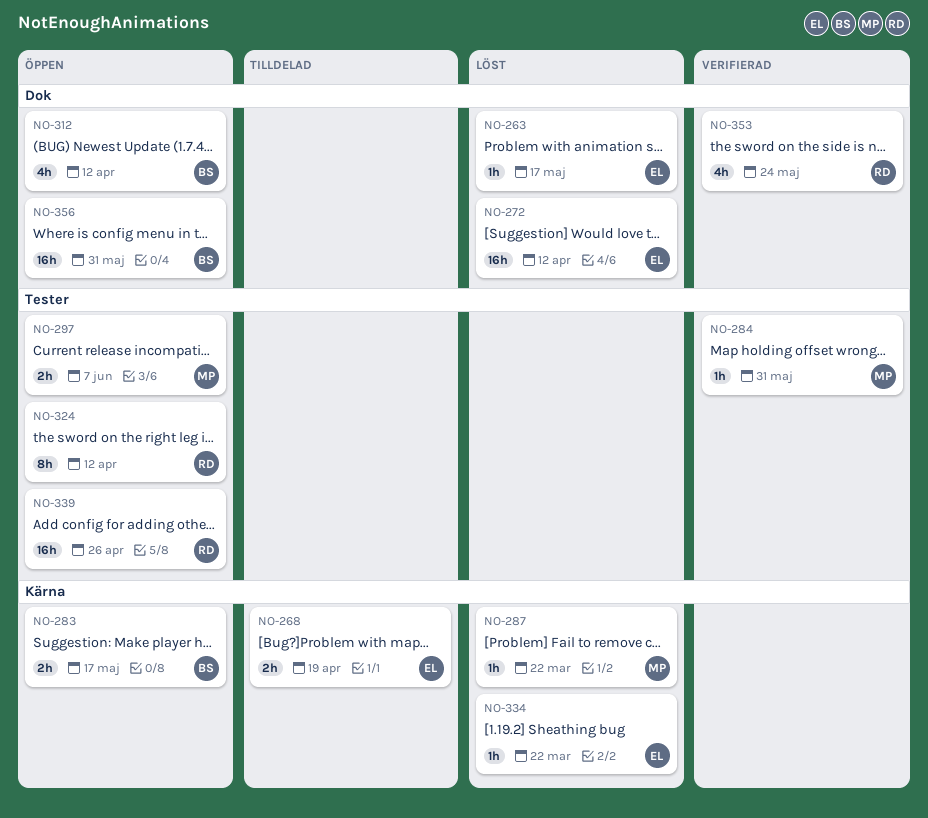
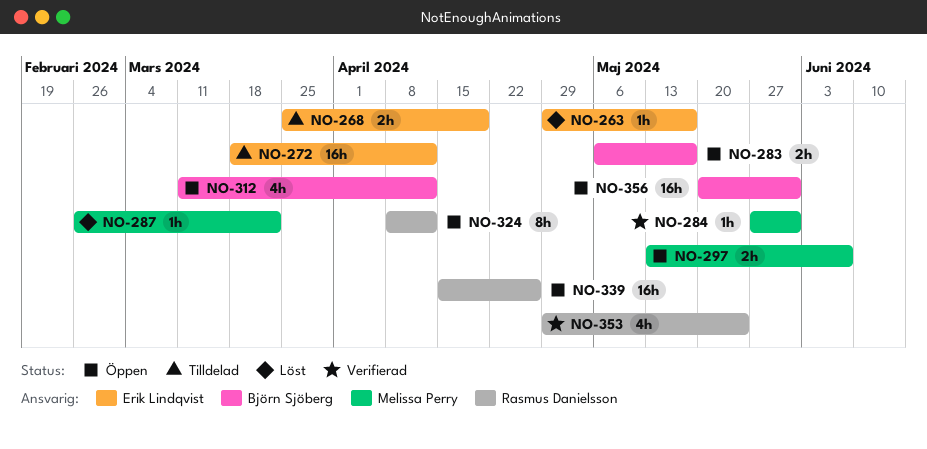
NO-272, status: Löst -> Tilldelad
NO-334: present -> none

